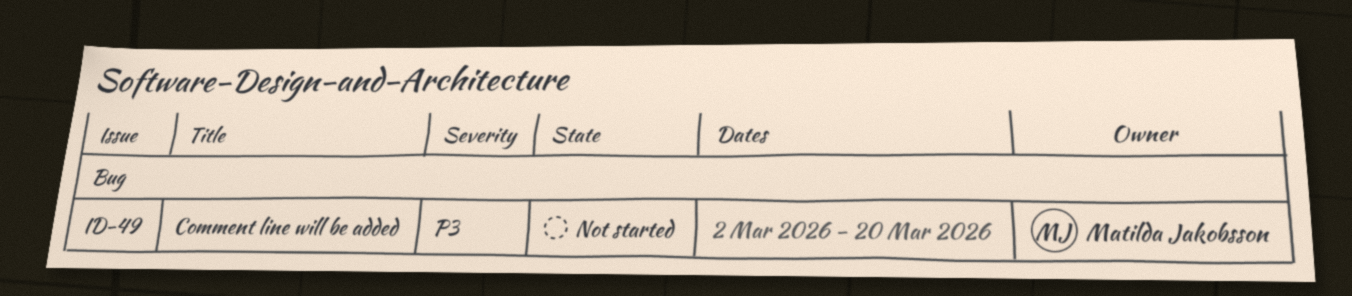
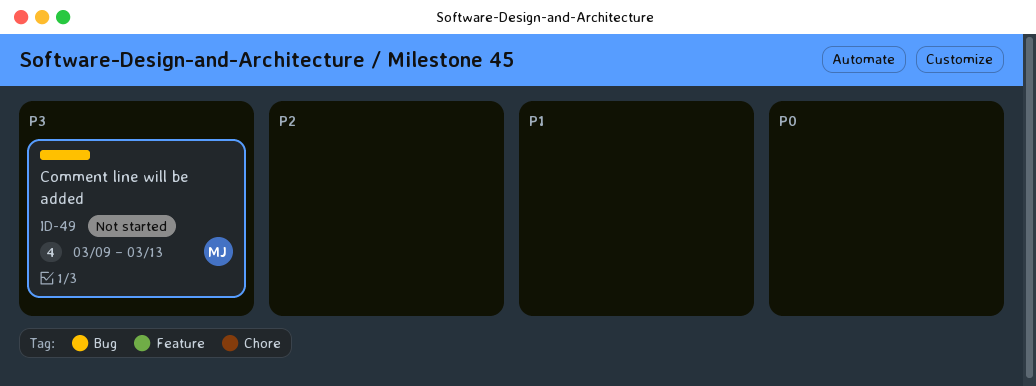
ID-49, start: Mar 2 -> Mar 9
ID-49, due: Mar 20 -> Mar 13

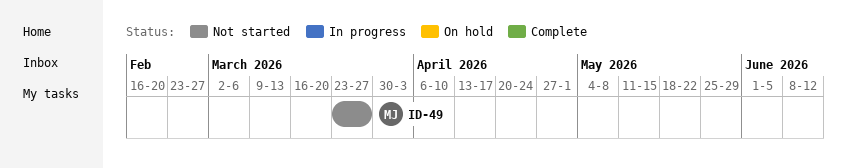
ID-49, start: Mar 9 -> Mar 23
ID-49, due: Mar 13 -> Mar 27

